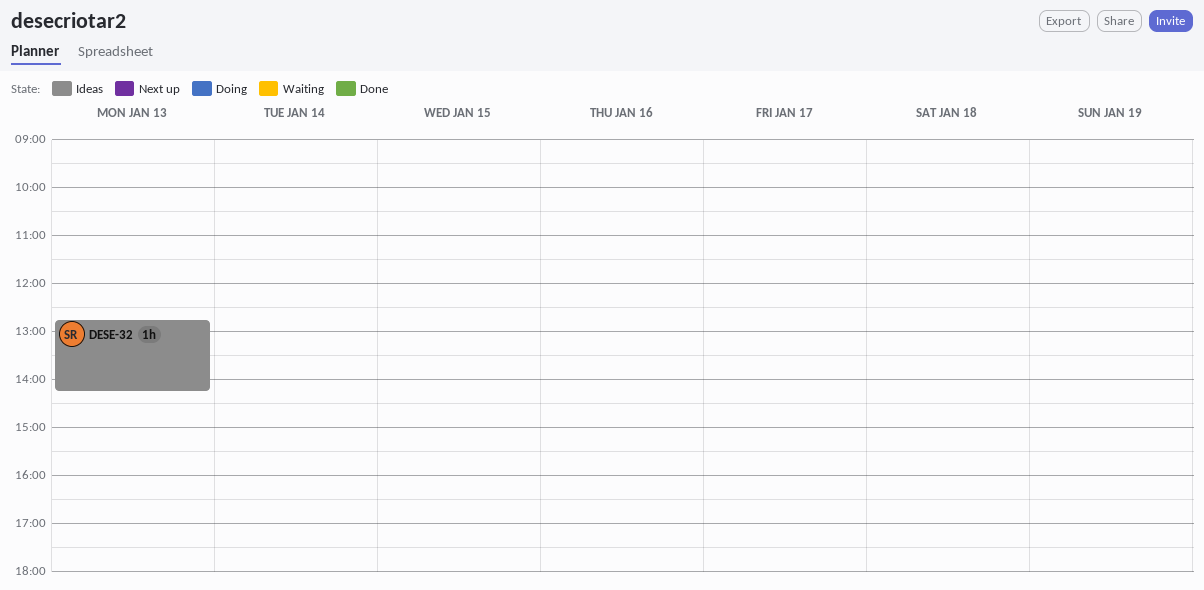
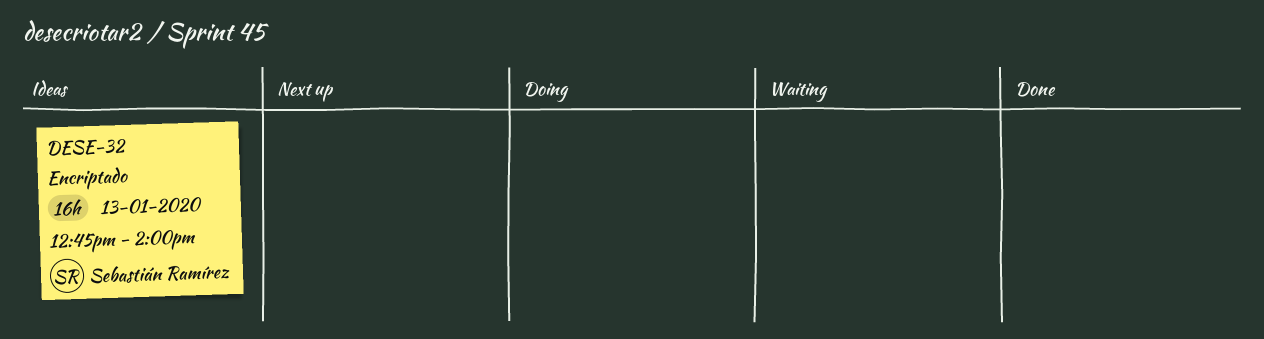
DESE-32, estimate: 1h -> 16h
DESE-32, ends: 14:15 -> 14:00

